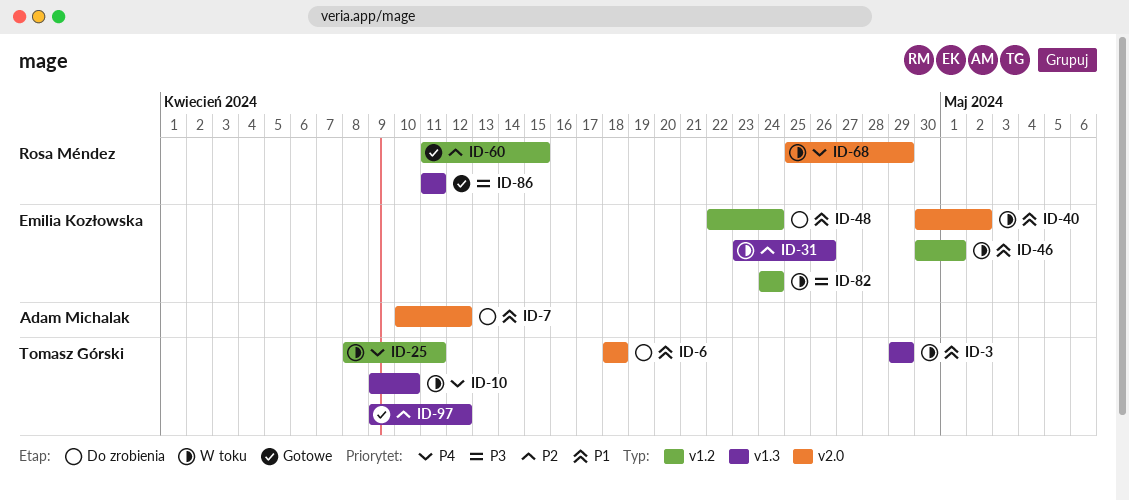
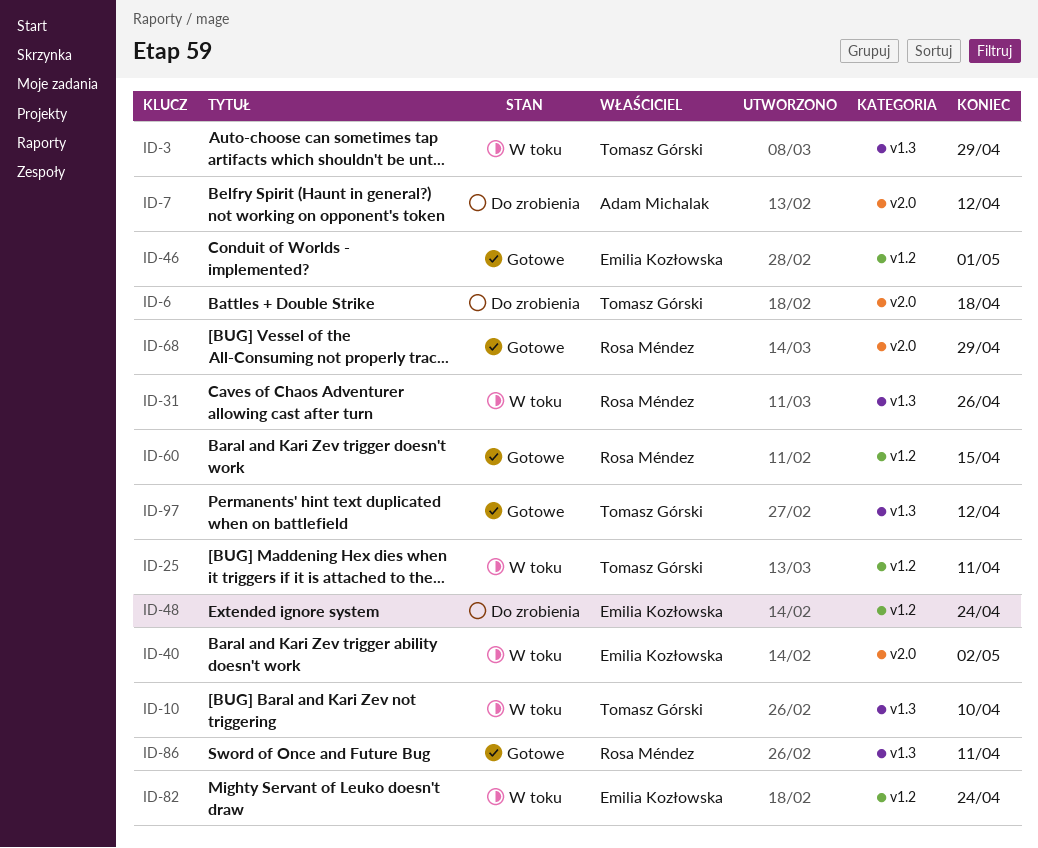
ID-31, owner: Emilia Kozłowska -> Rosa Méndez
ID-46, status: W toku -> Gotowe
ID-68, status: W toku -> Gotowe

